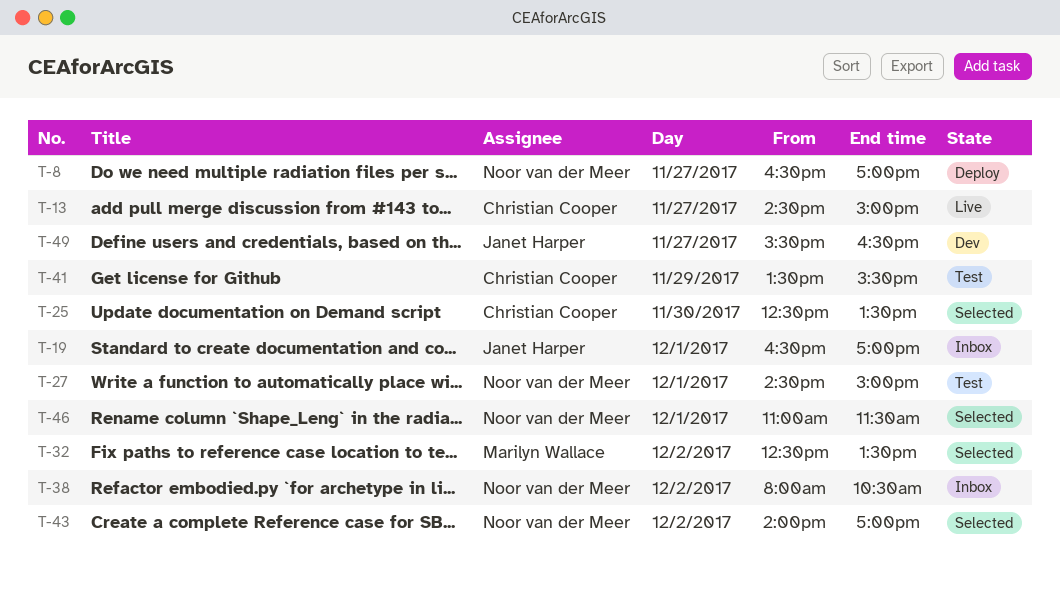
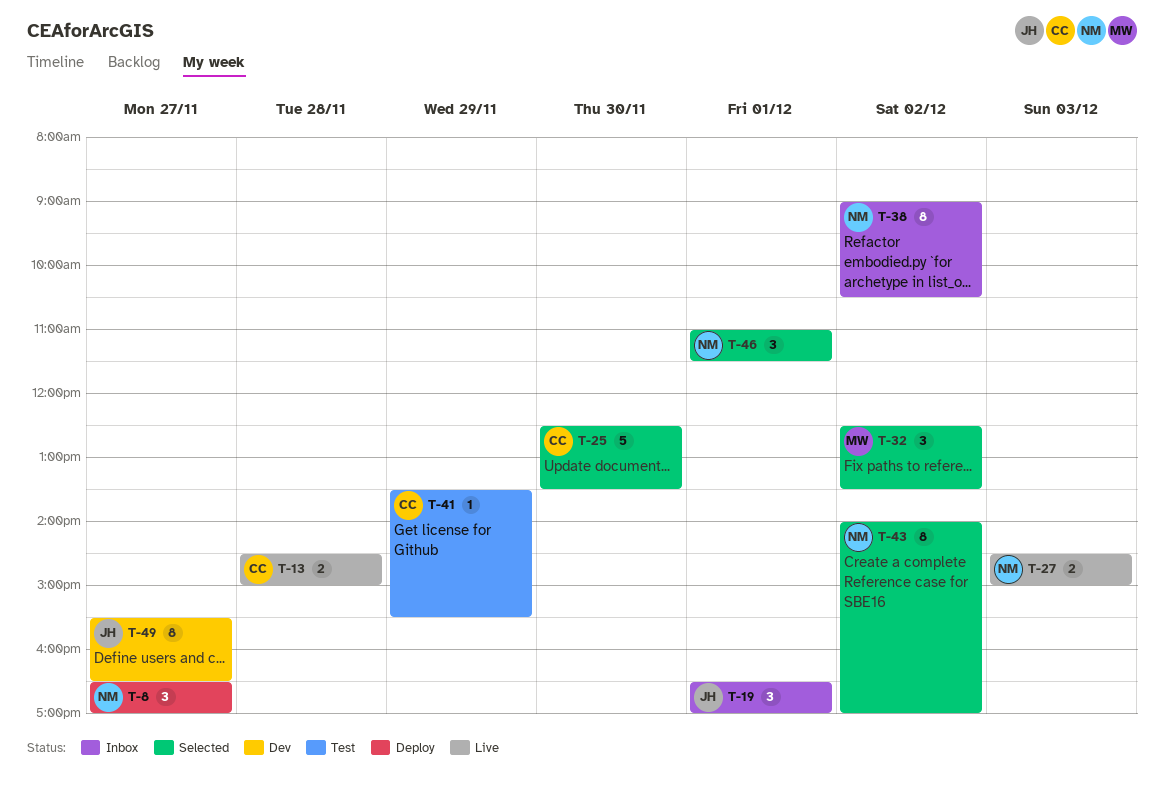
T-13, day: Nov 27 -> Nov 28
T-27, status: Test -> Live
T-27, day: Dec 1 -> Dec 3
T-38, begins: 08:00 -> 09:00

